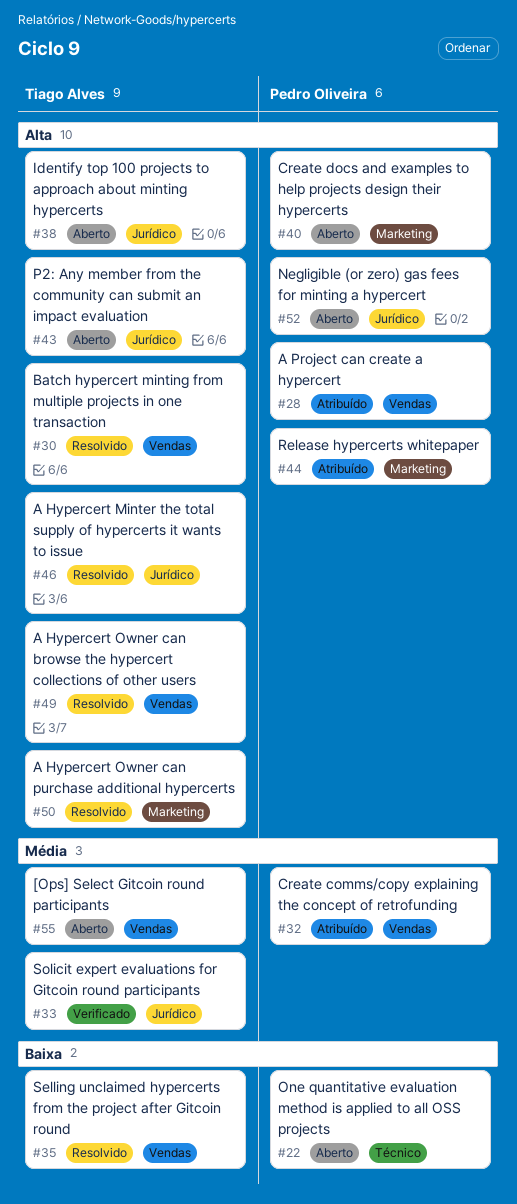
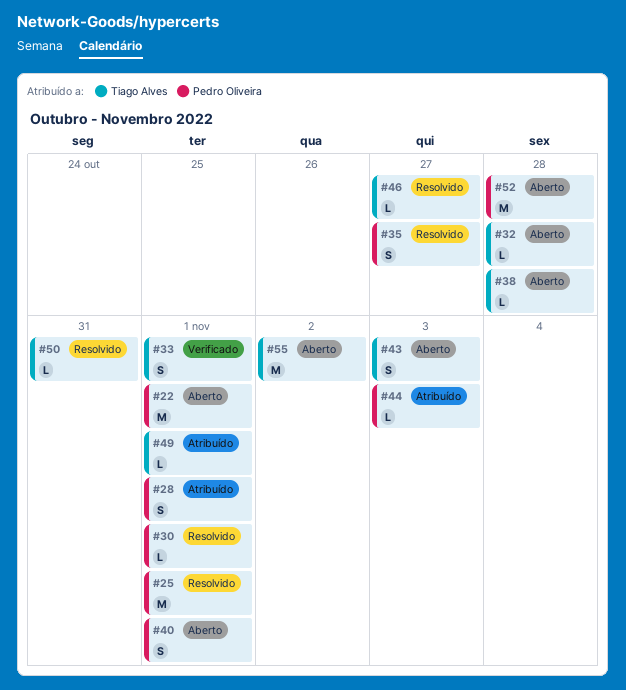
#25: none -> present
#30, owner: Tiago Alves -> Pedro Oliveira
#32, status: Atribuído -> Aberto
#32, owner: Pedro Oliveira -> Tiago Alves
#35, owner: Tiago Alves -> Pedro Oliveira
#49, status: Resolvido -> Atribuído

